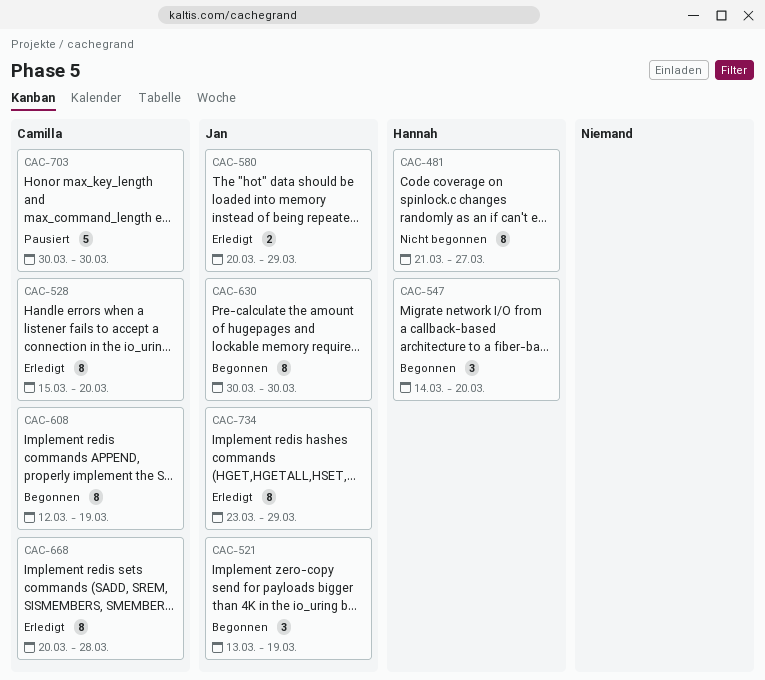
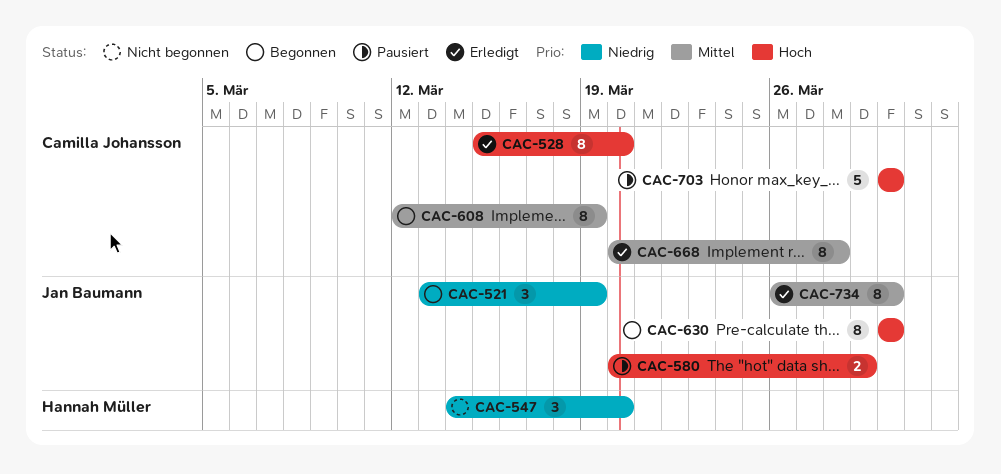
CAC-481: present -> none
CAC-547, status: Begonnen -> Nicht begonnen
CAC-580, status: Erledigt -> Pausiert
CAC-734, start: Mar 23 -> Mar 26
CAC-734, due: Mar 29 -> Mar 30

